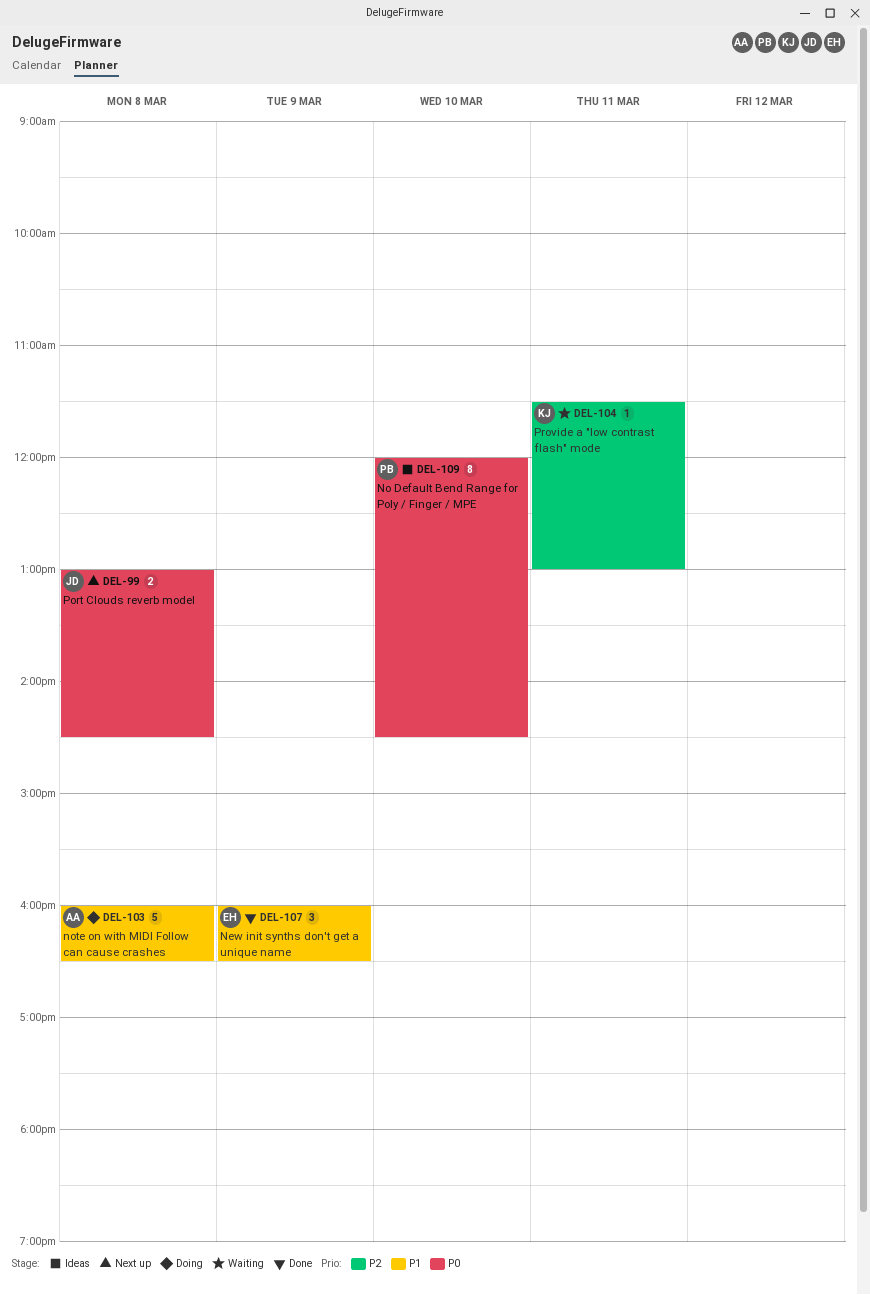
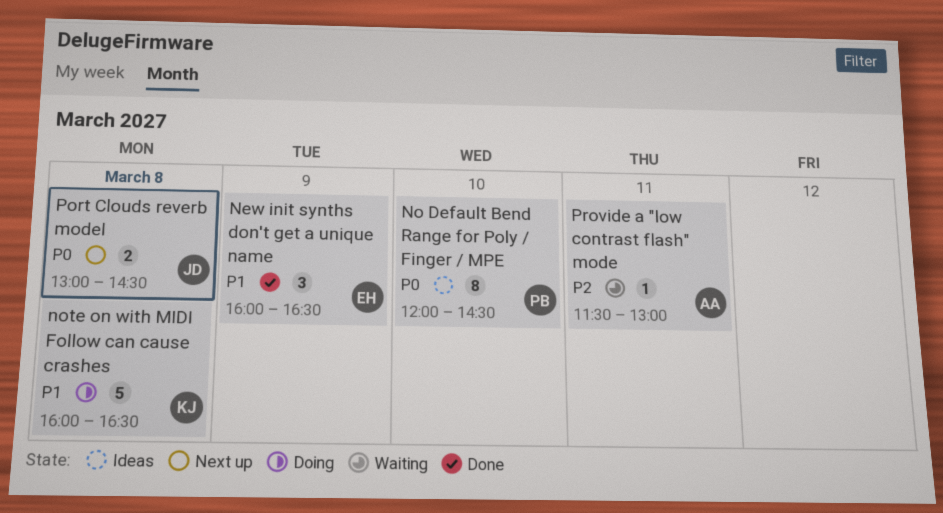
note on with MIDI Follow can cause crashes, owner: AA -> KJ
Provide a "low contrast flash" mode, owner: KJ -> AA

